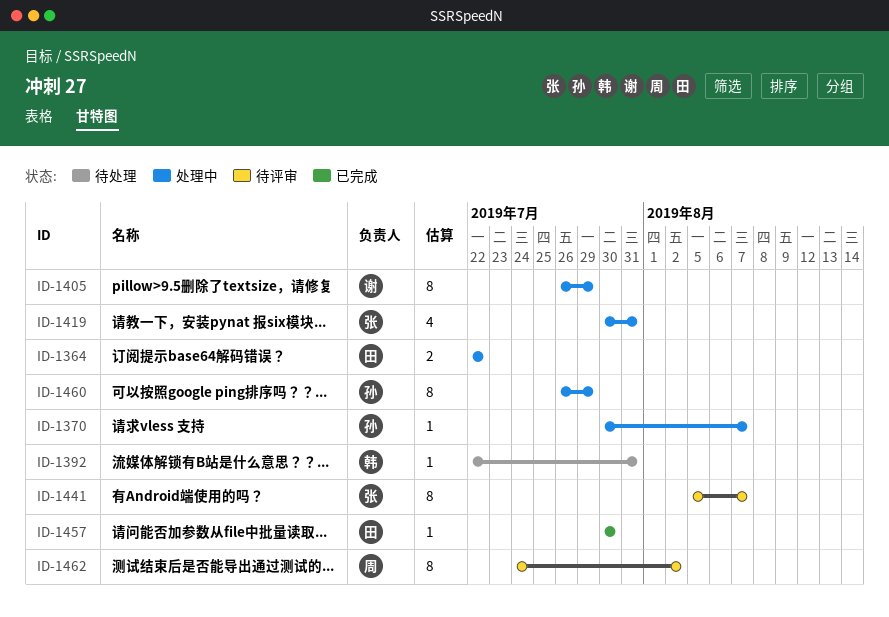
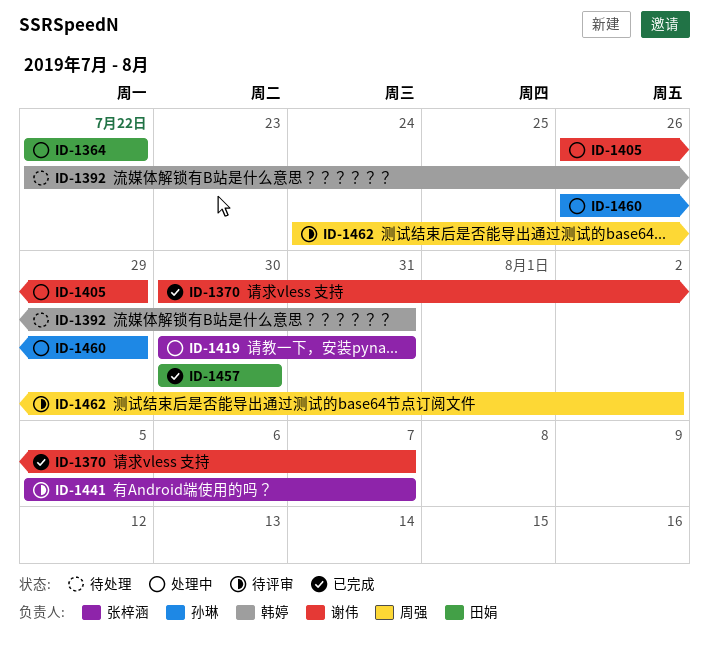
ID-1370, status: 处理中 -> 已完成
ID-1370, owner: 孙琳 -> 谢伟

